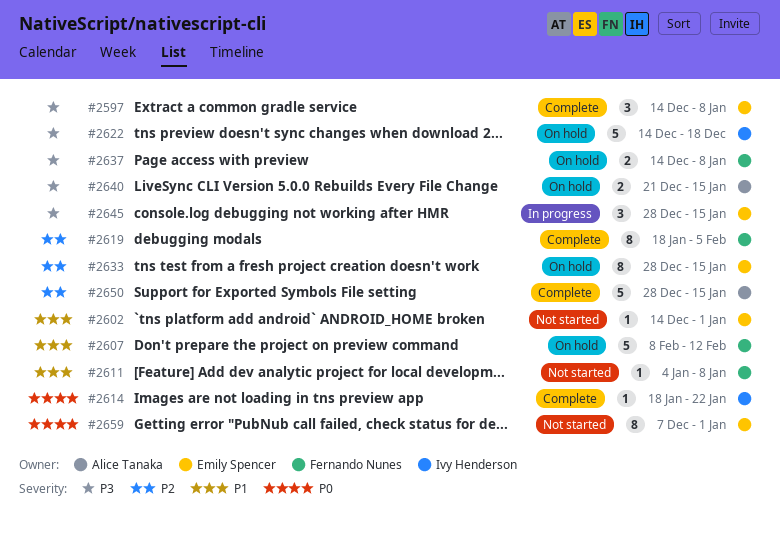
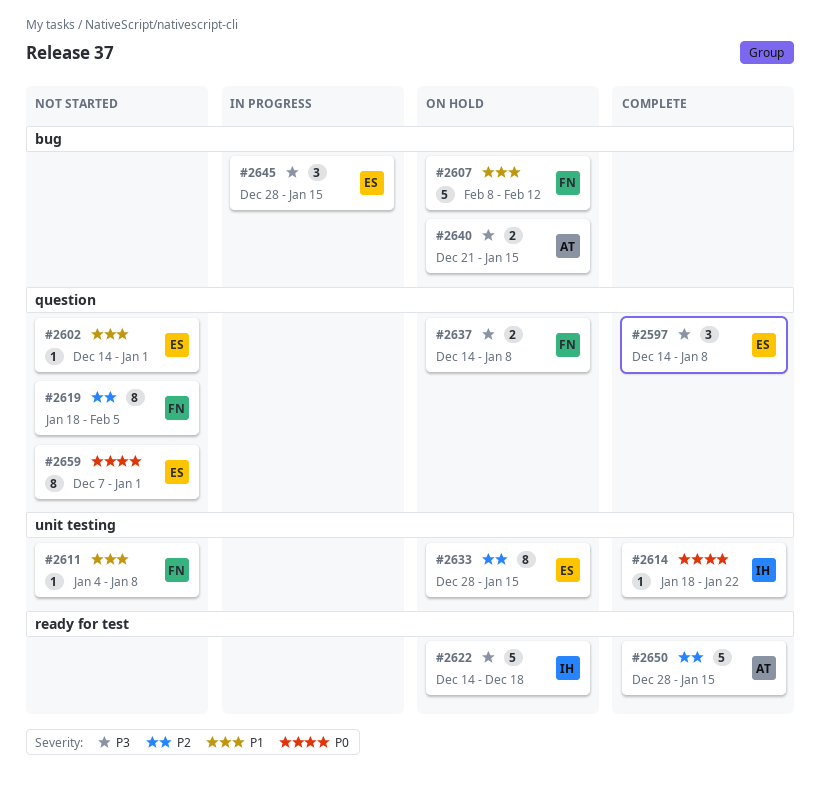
#2619, status: Complete -> Not started

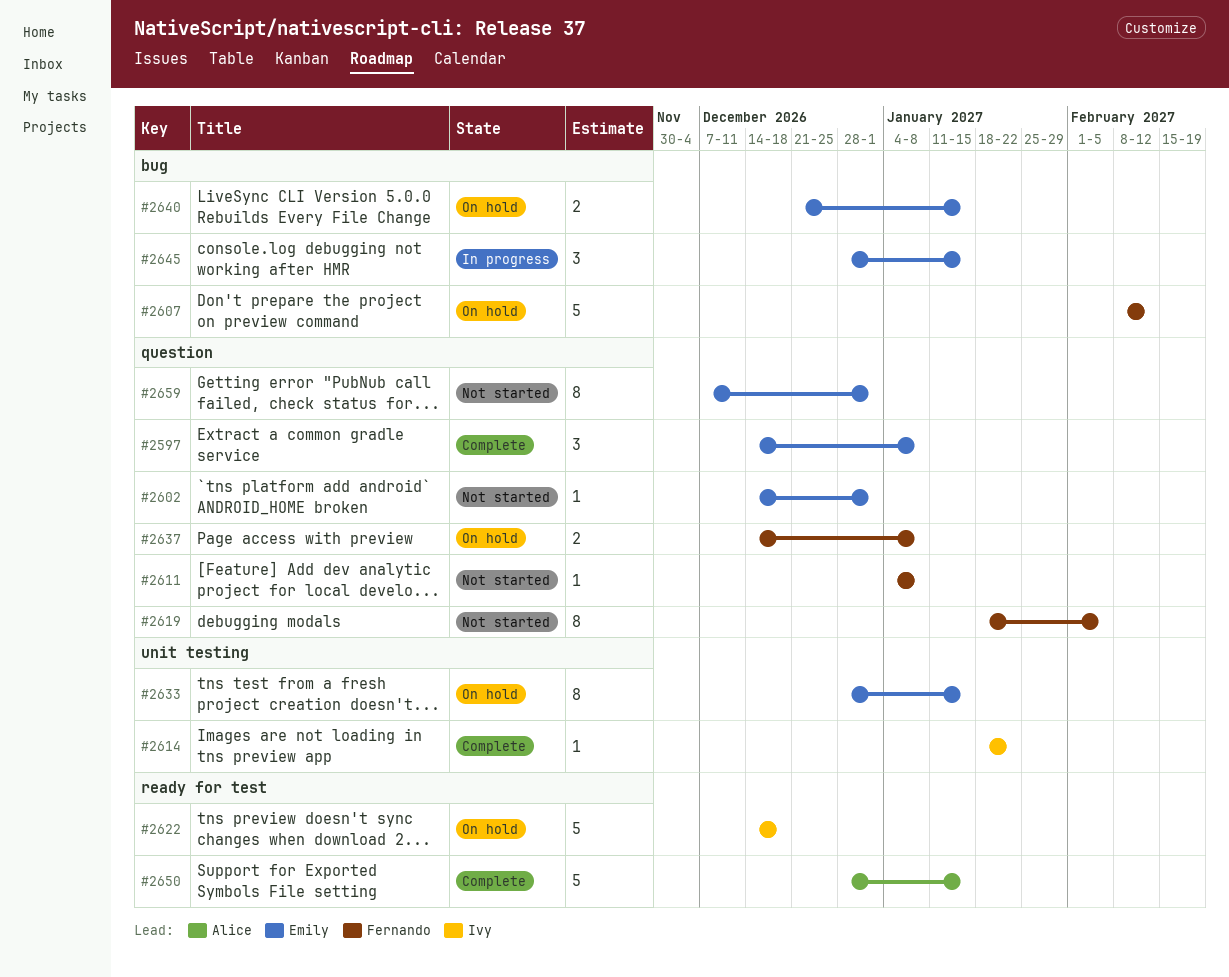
#2611, label: unit testing -> question
#2640, owner: Alice -> Emily

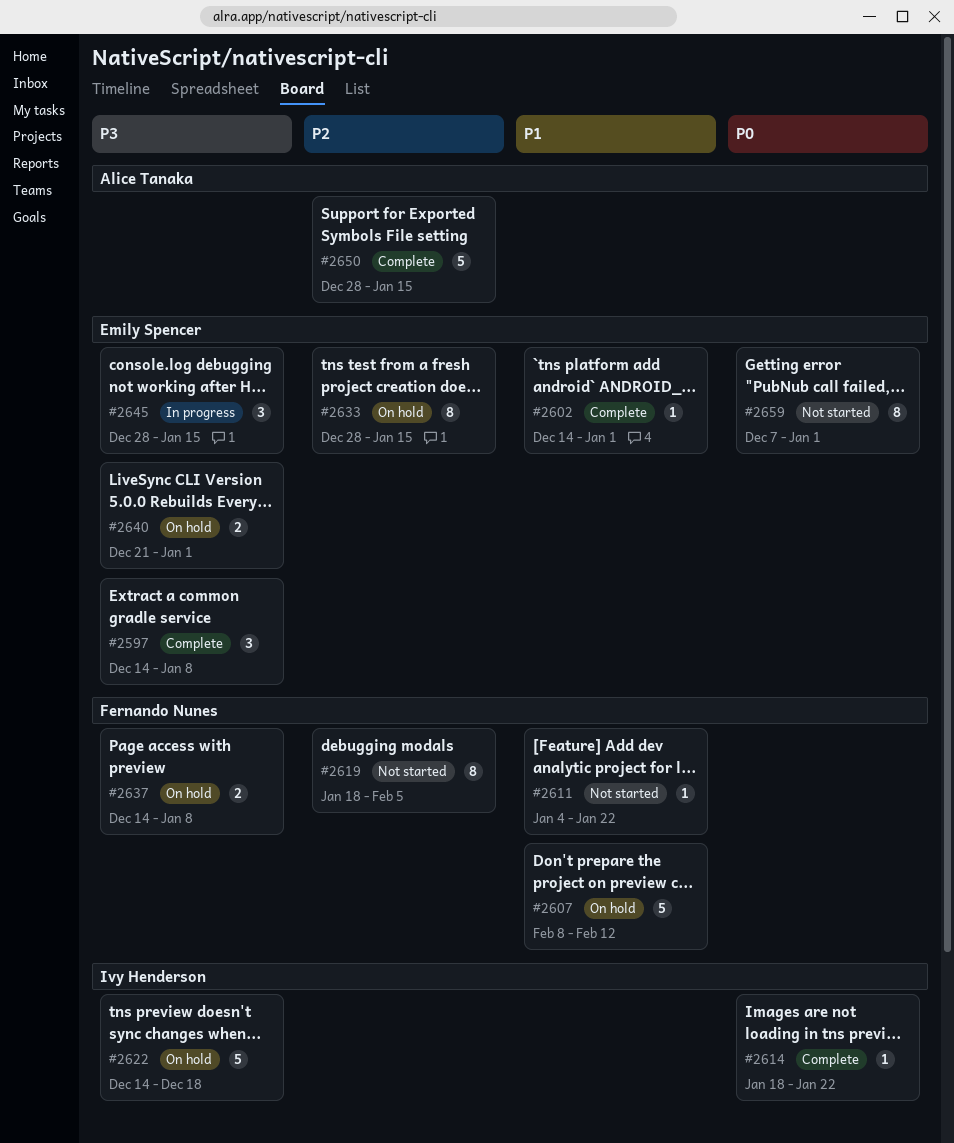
#2602, status: Not started -> Complete
#2611, due: Jan 8 -> Jan 22
#2640, due: Jan 15 -> Jan 1

